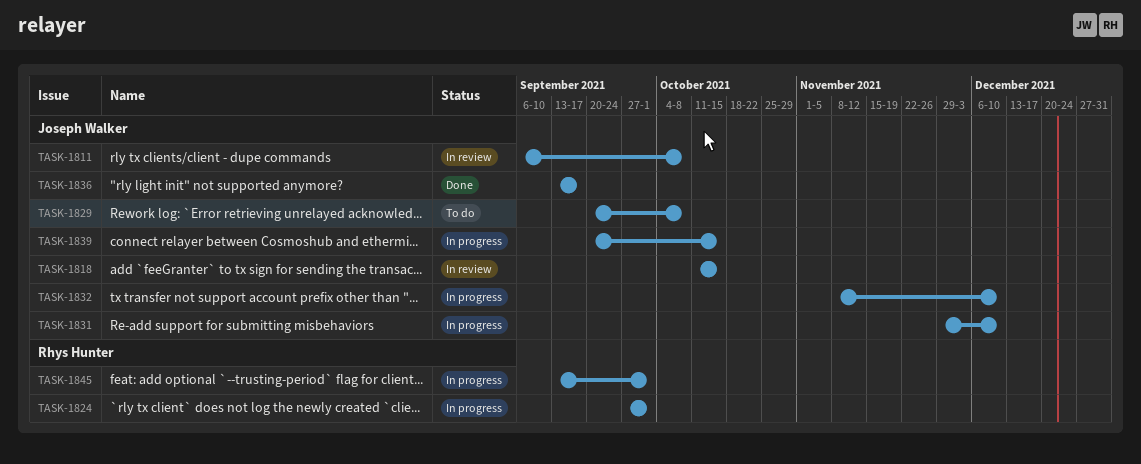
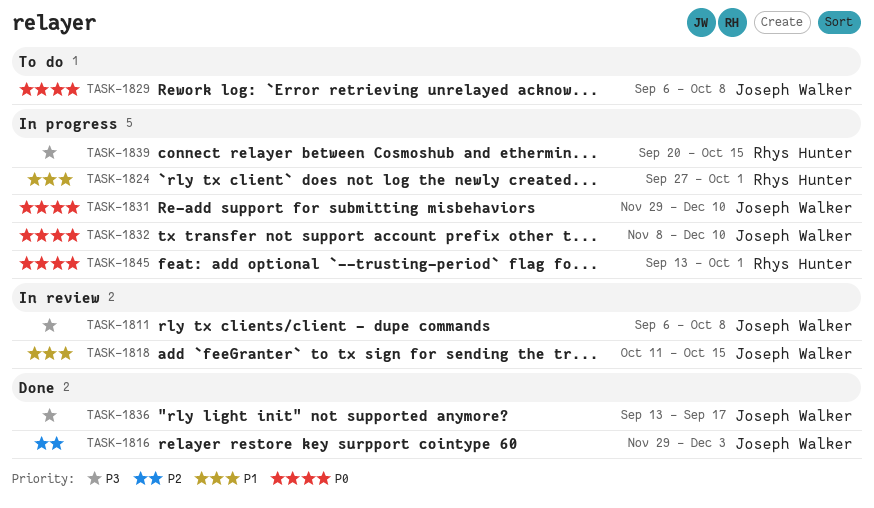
TASK-1816: none -> present
TASK-1829, start: Sep 20 -> Sep 6
TASK-1839, owner: Joseph Walker -> Rhys Hunter

